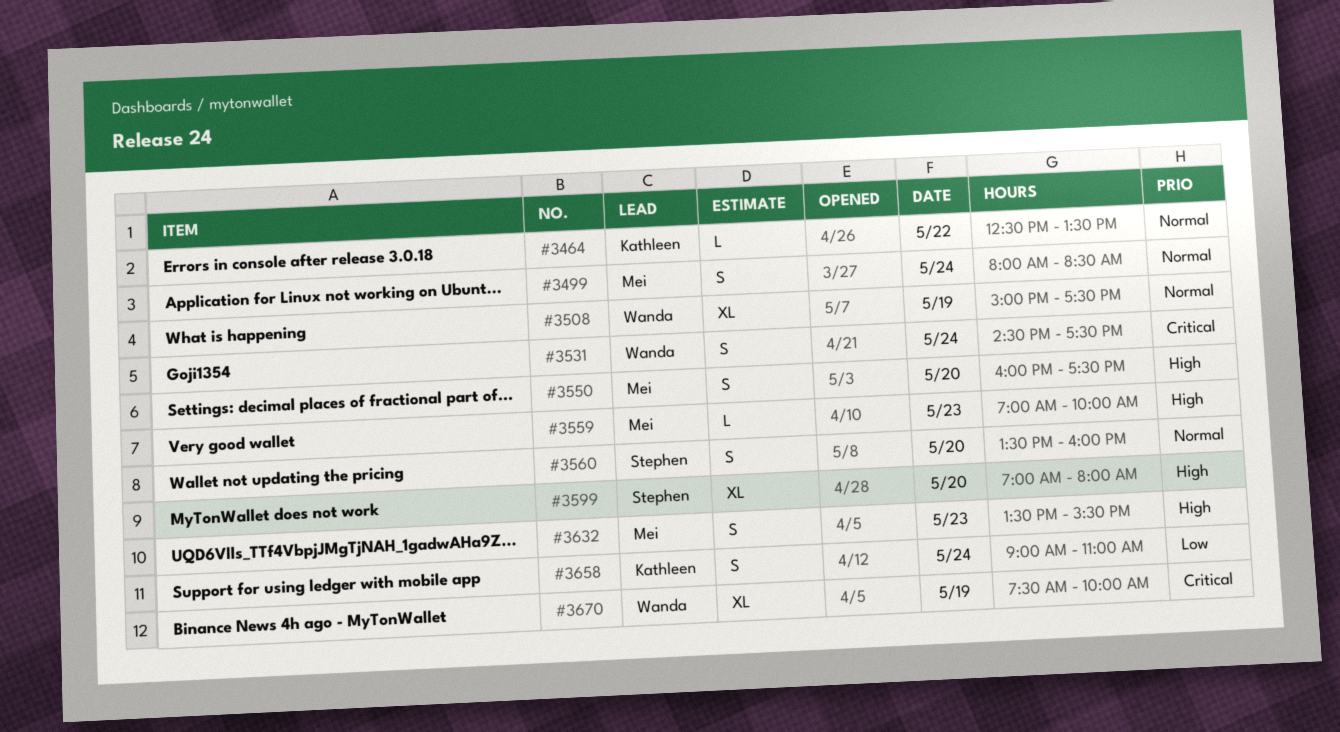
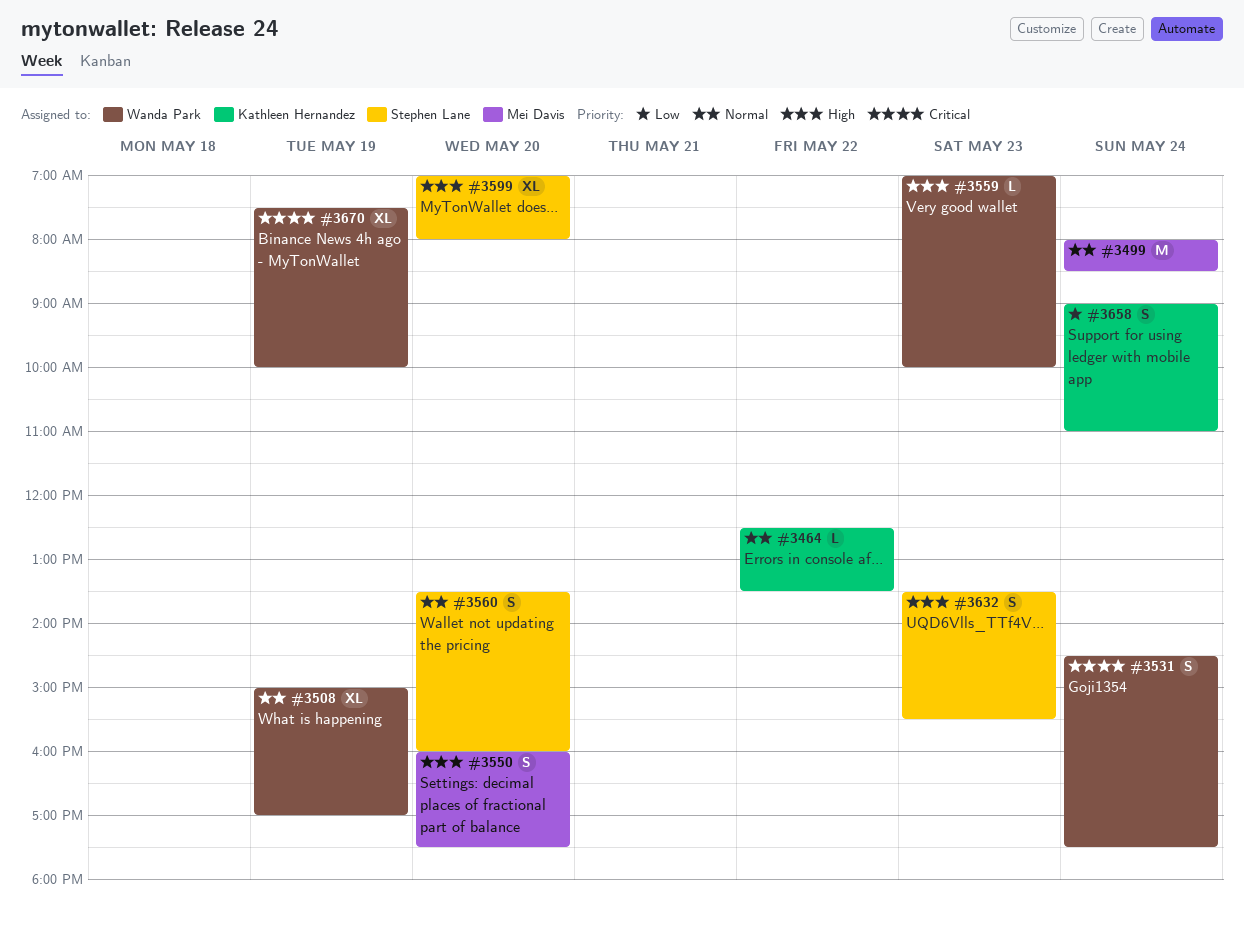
#3499, estimate: S -> M
#3508, ends: 17:30 -> 17:00
#3559, owner: Mei Davis -> Wanda Park
#3632, owner: Mei Davis -> Stephen Lane

